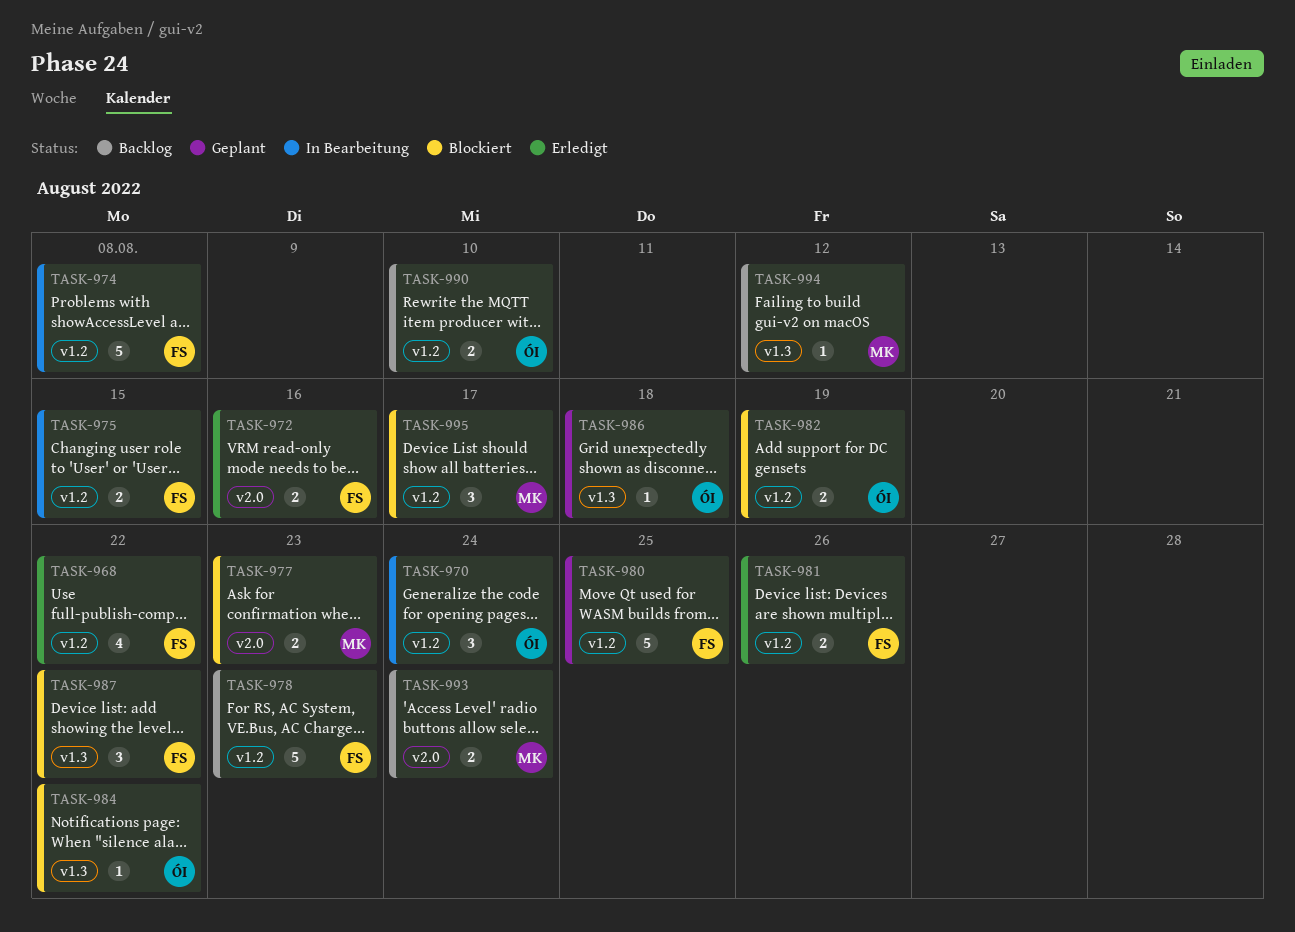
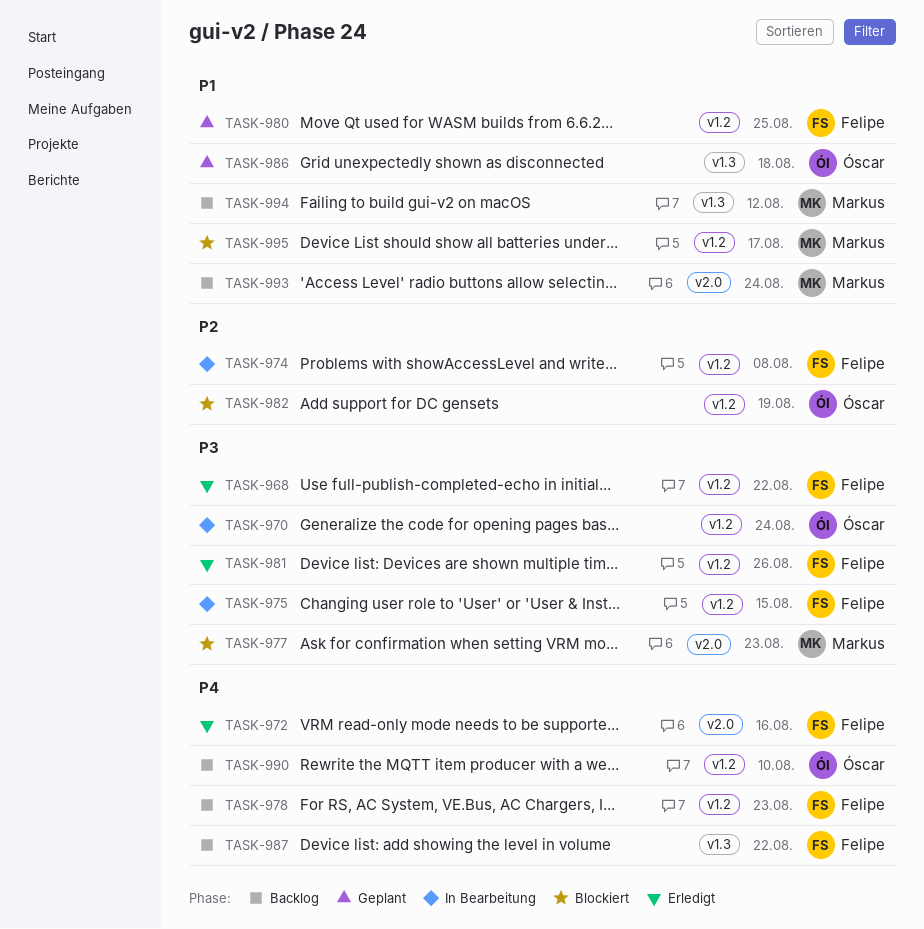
TASK-984: present -> none
TASK-987, status: Blockiert -> Backlog

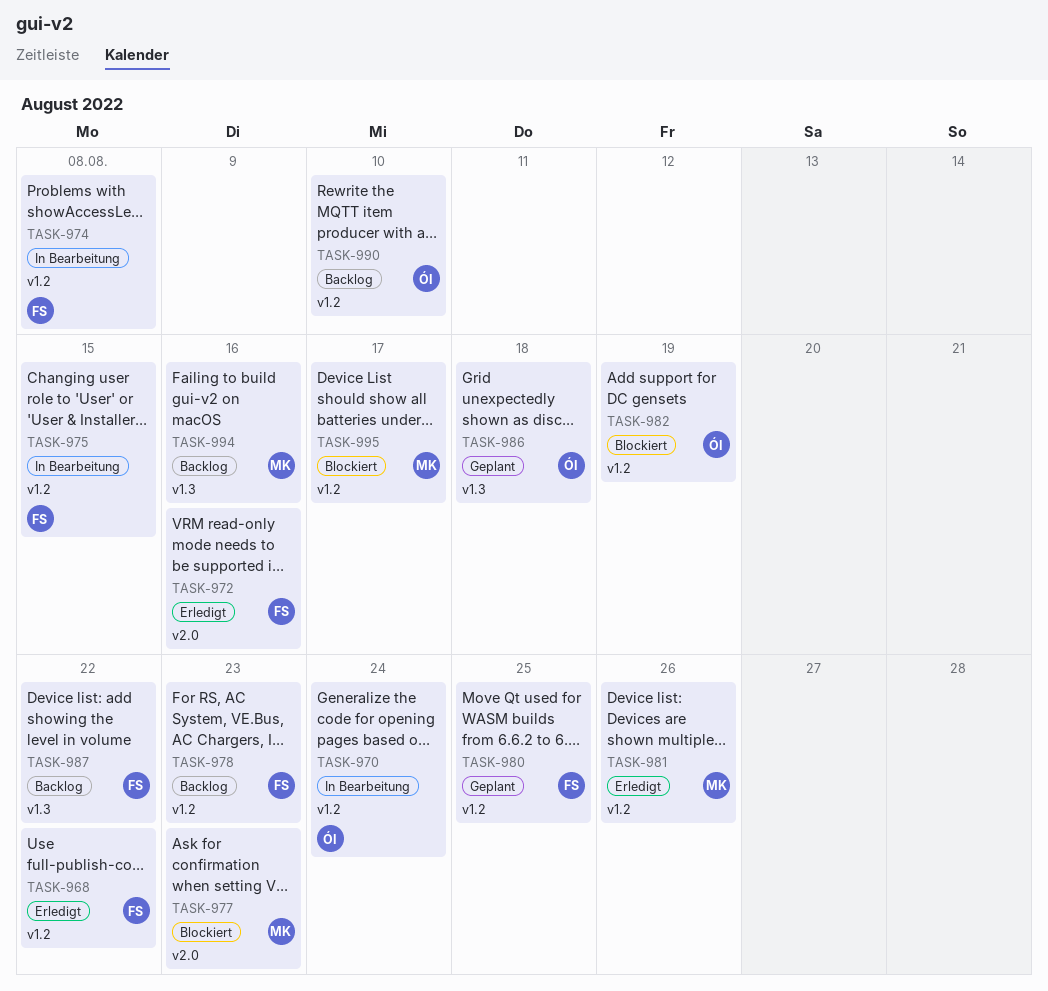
TASK-981, owner: Felipe -> Markus
TASK-993: present -> none
TASK-994, due: Aug 12 -> Aug 16

